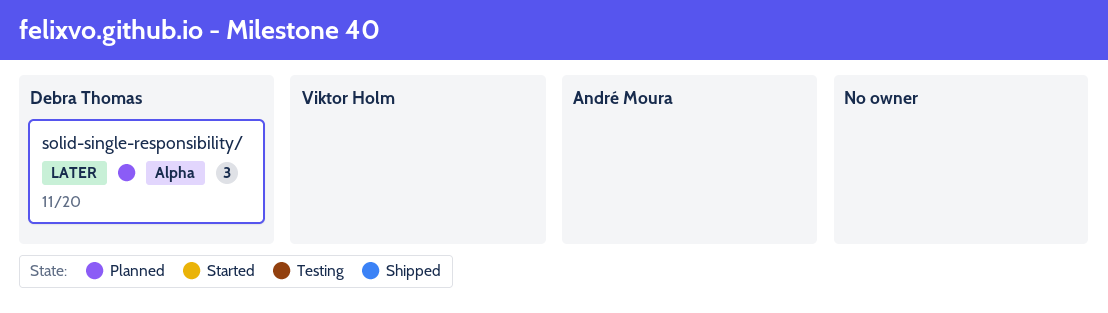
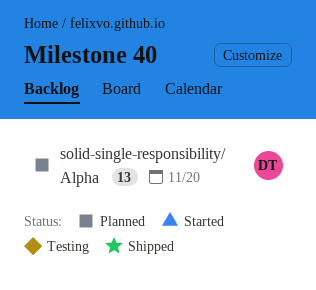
solid-single-responsibility/, estimate: 3 -> 13

